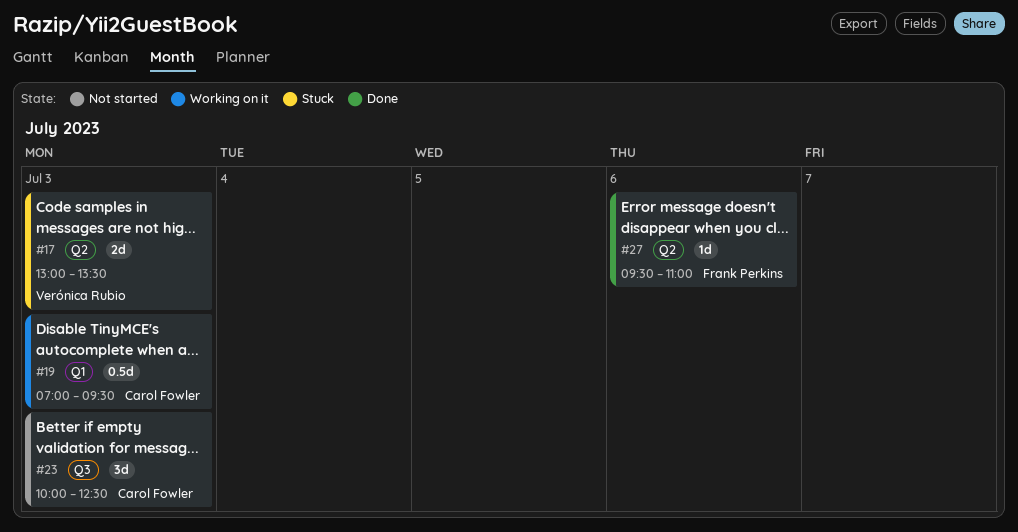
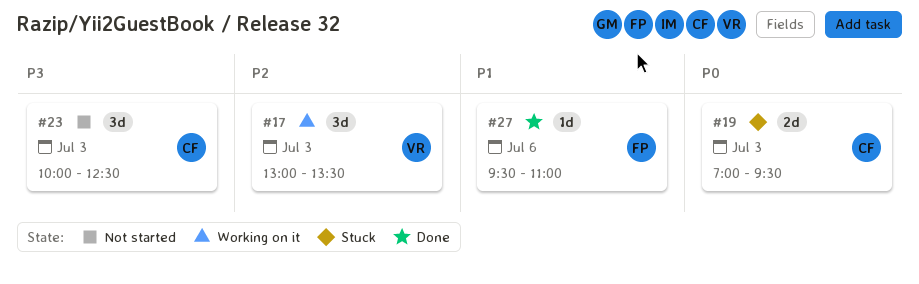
#17, status: Stuck -> Working on it
#17, estimate: 2d -> 3d
#19, status: Working on it -> Stuck
#19, estimate: 0.5d -> 2d

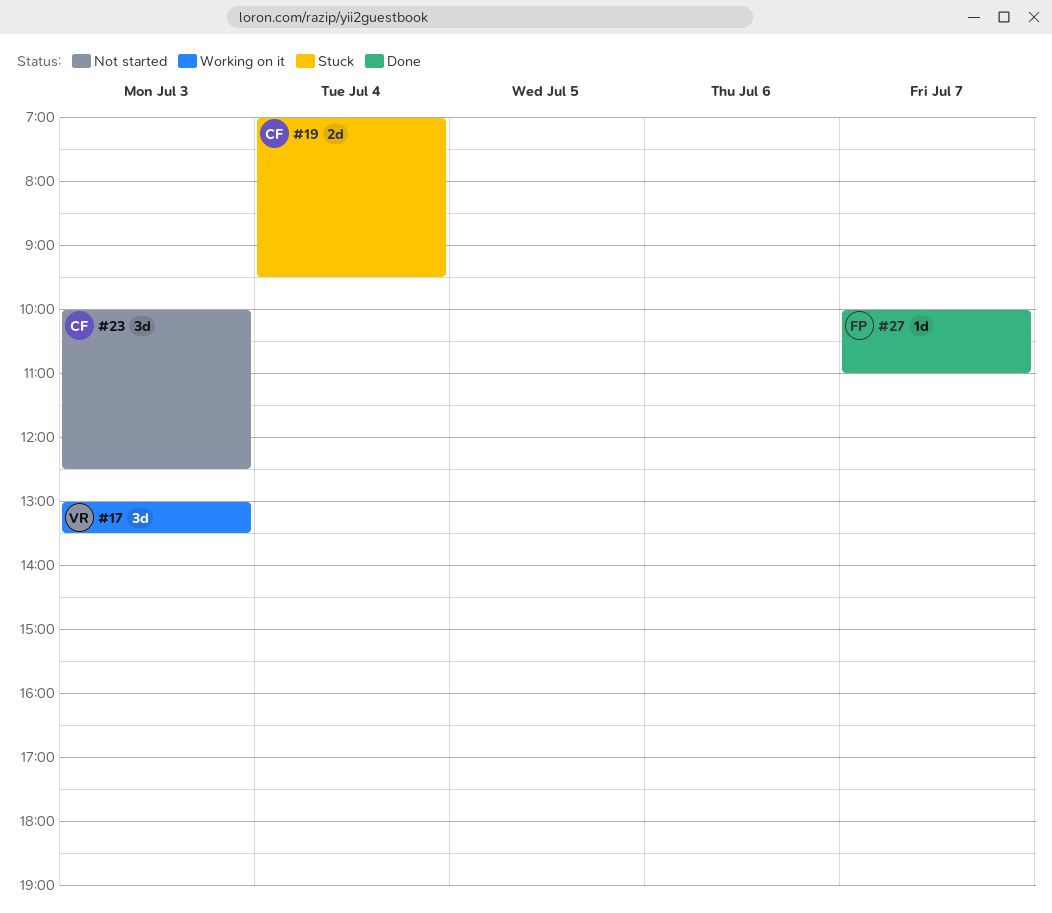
#19, day: Jul 3 -> Jul 4
#27, day: Jul 6 -> Jul 7
#27, begins: 09:30 -> 10:00

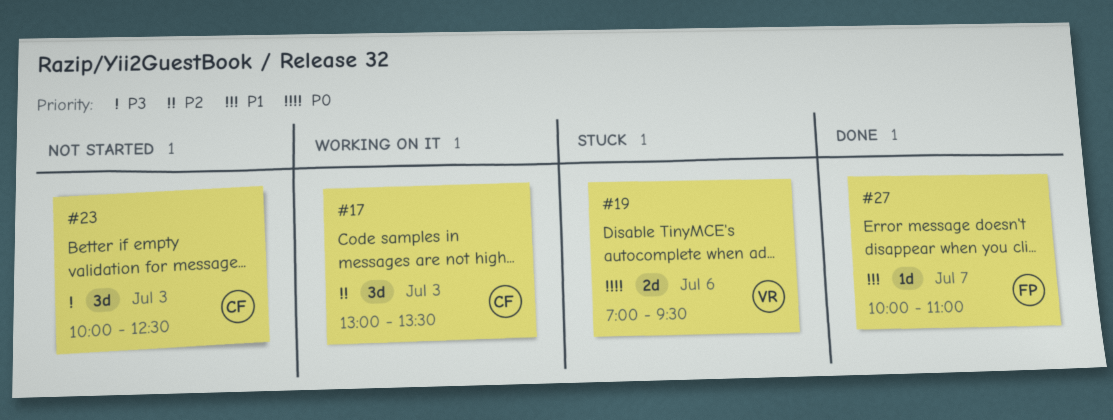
#17, owner: VR -> CF
#19, owner: CF -> VR
#19, day: Jul 4 -> Jul 6

